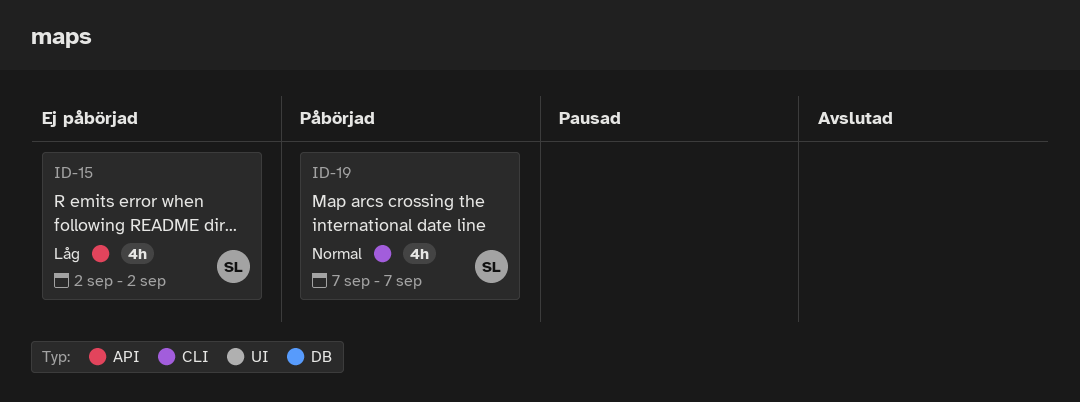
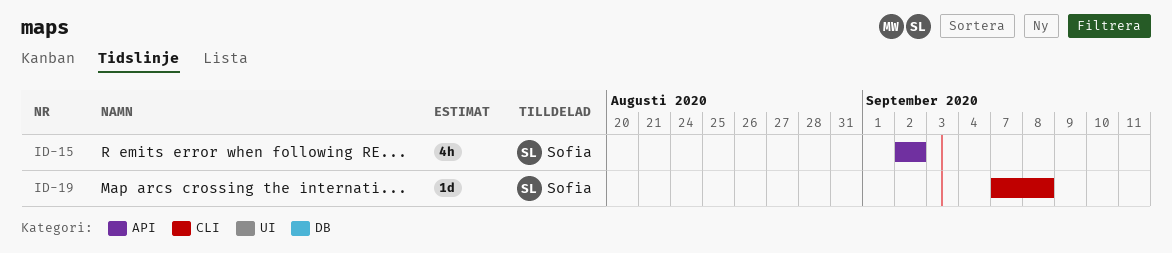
ID-19, estimate: 4h -> 1d
ID-19, due: Sep 7 -> Sep 8

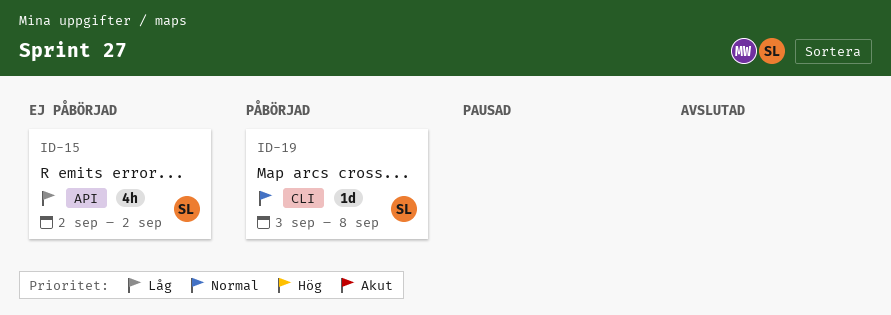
ID-19, start: Sep 7 -> Sep 3

